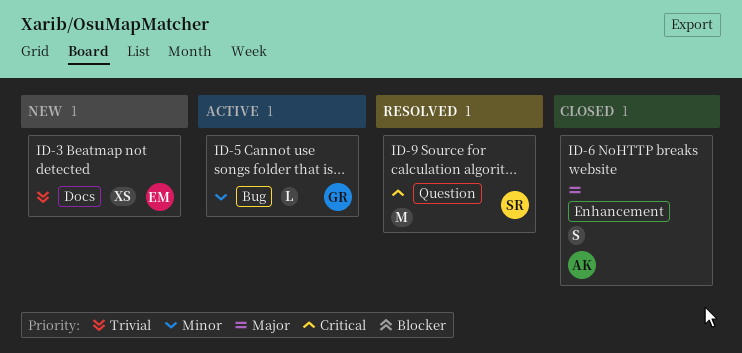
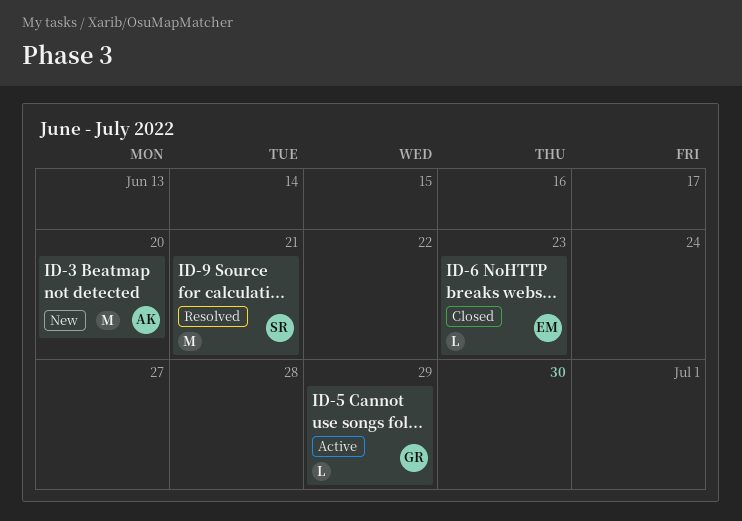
ID-3, owner: EM -> AK
ID-3, estimate: XS -> M
ID-6, owner: AK -> EM
ID-6, estimate: S -> L

